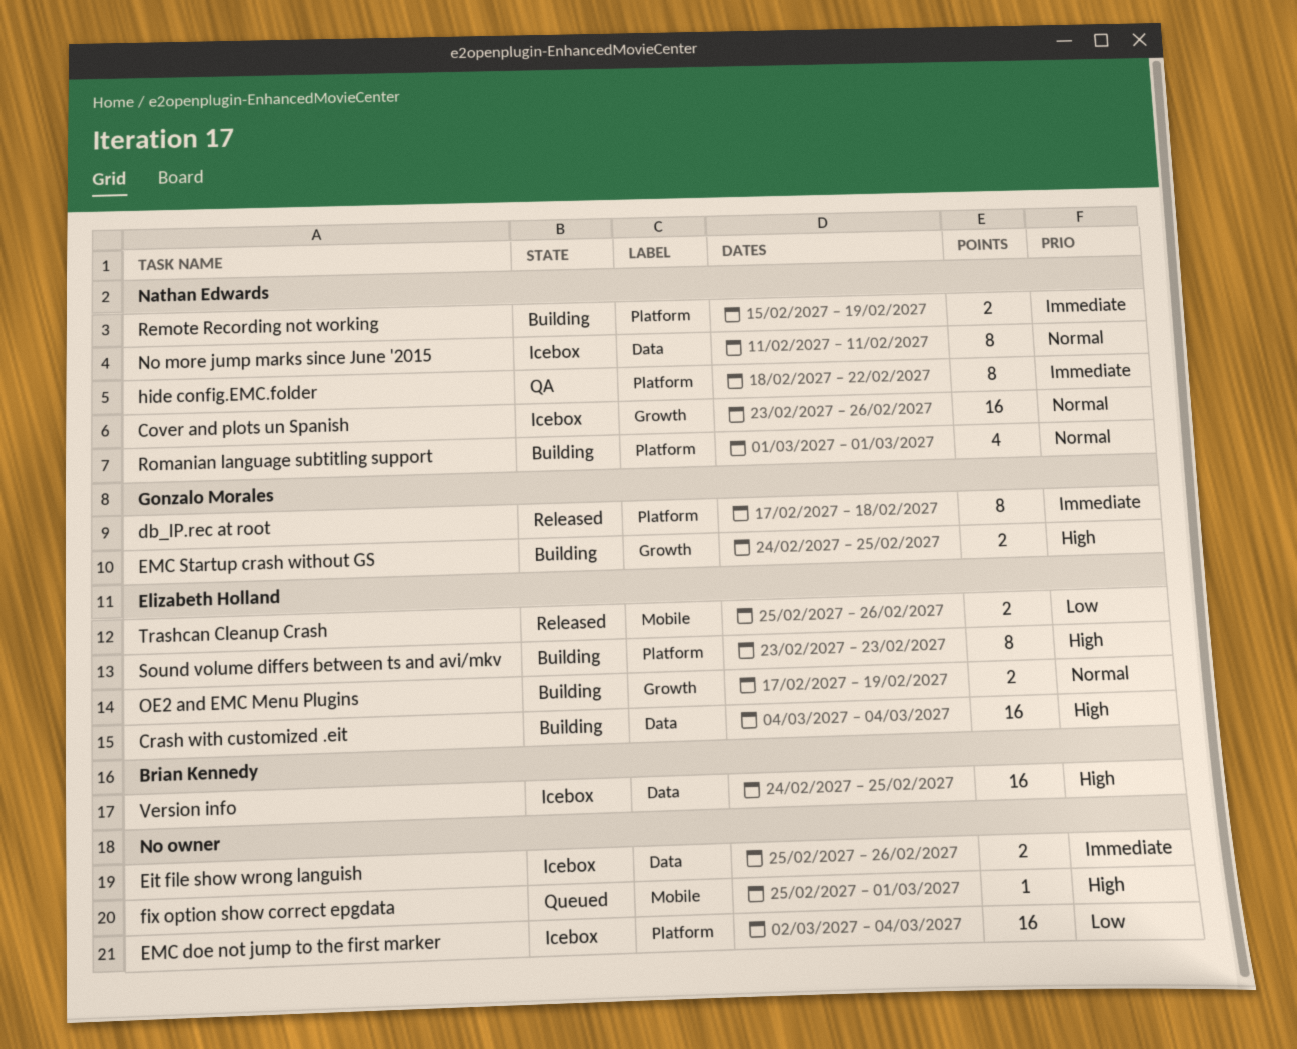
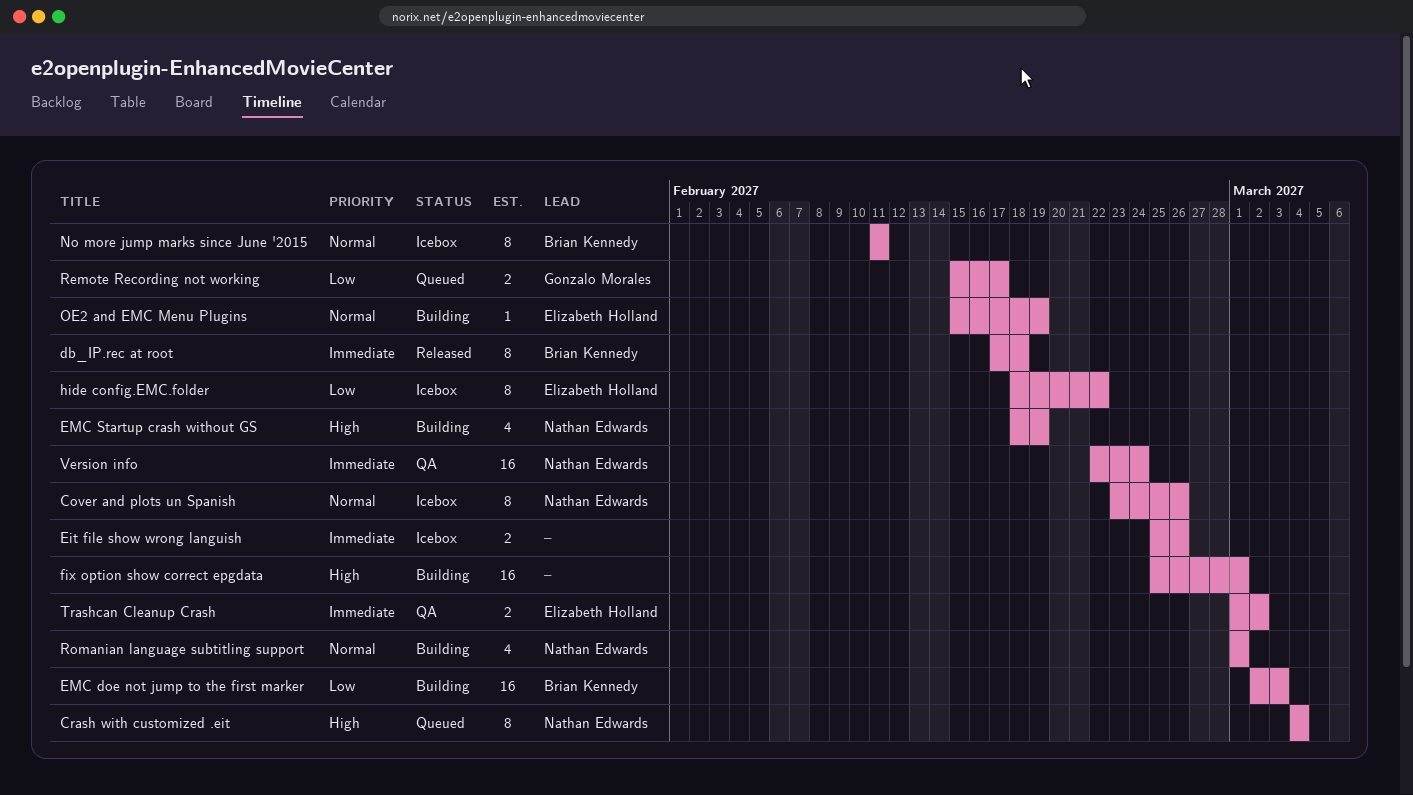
Cover and plots un Spanish, estimate: 16 -> 8
Crash with customized .eit, status: Building -> Queued
Crash with customized .eit, owner: Elizabeth Holland -> Nathan Edwards
Crash with customized .eit, estimate: 16 -> 8
db_IP.rec at root, owner: Gonzalo Morales -> Brian Kennedy
EMC doe not jump to the first marker, status: Icebox -> Building
EMC doe not jump to the first marker, owner: none -> Brian Kennedy
EMC doe not jump to the first marker, due: Mar 4 -> Mar 3
EMC Startup crash without GS, owner: Gonzalo Morales -> Nathan Edwards
EMC Startup crash without GS, estimate: 2 -> 4
EMC Startup crash without GS, start: Feb 24 -> Feb 18
EMC Startup crash without GS, due: Feb 25 -> Feb 19
fix option show correct epgdata, status: Queued -> Building
fix option show correct epgdata, estimate: 1 -> 16
hide config.EMC.folder, status: QA -> Icebox
hide config.EMC.folder, owner: Nathan Edwards -> Elizabeth Holland
hide config.EMC.folder, priority: Immediate -> Low
No more jump marks since June '2015, owner: Nathan Edwards -> Brian Kennedy
OE2 and EMC Menu Plugins, estimate: 2 -> 1
OE2 and EMC Menu Plugins, start: Feb 17 -> Feb 15
Remote Recording not working, status: Building -> Queued
Remote Recording not working, owner: Nathan Edwards -> Gonzalo Morales
Remote Recording not working, priority: Immediate -> Low
Remote Recording not working, due: Feb 19 -> Feb 17
Sound volume differs between ts and avi/mkv: present -> none
Trashcan Cleanup Crash, status: Released -> QA
Trashcan Cleanup Crash, priority: Low -> Immediate
Trashcan Cleanup Crash, start: Feb 25 -> Mar 1
Trashcan Cleanup Crash, due: Feb 26 -> Mar 2
Version info, status: Icebox -> QA
Version info, owner: Brian Kennedy -> Nathan Edwards
Version info, priority: High -> Immediate
Version info, start: Feb 24 -> Feb 22
Version info, due: Feb 25 -> Feb 24

